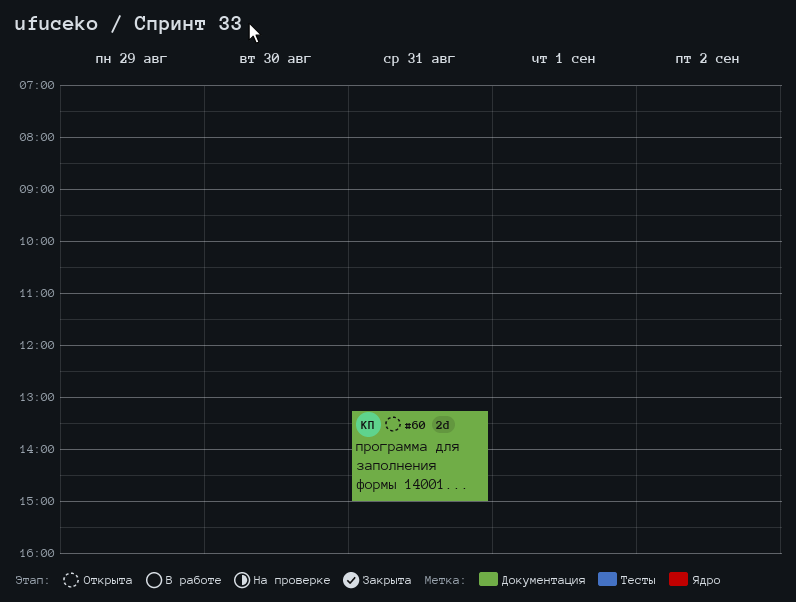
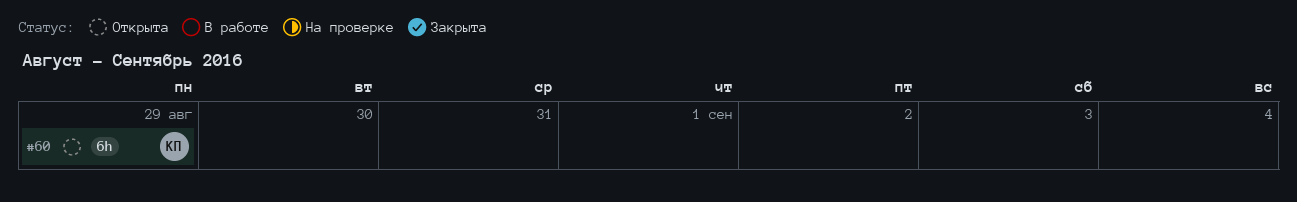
#60, estimate: 2d -> 6h
#60, day: Aug 31 -> Aug 29

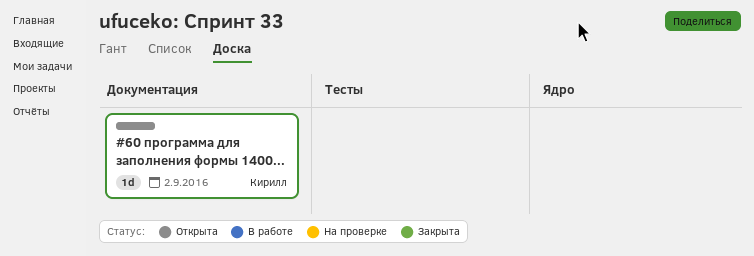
#60, estimate: 6h -> 1d
#60, day: Aug 29 -> Sep 2

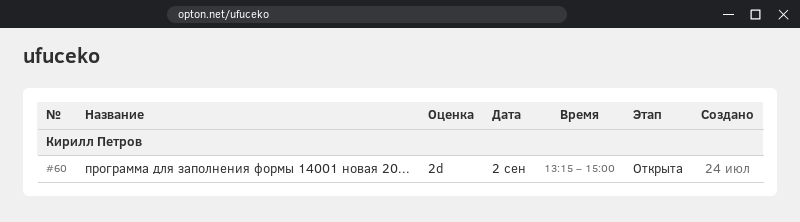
#60, estimate: 1d -> 2d

